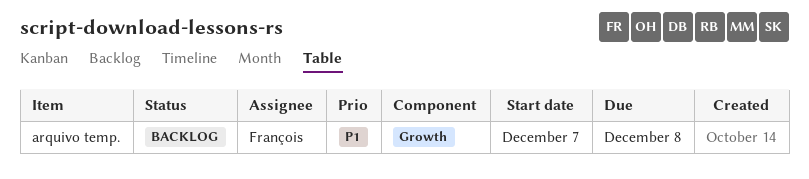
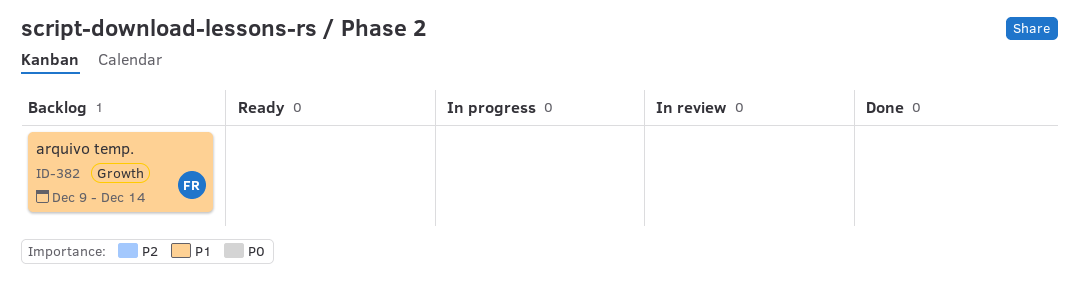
arquivo temp., start: Dec 7 -> Dec 9
arquivo temp., due: Dec 8 -> Dec 14

